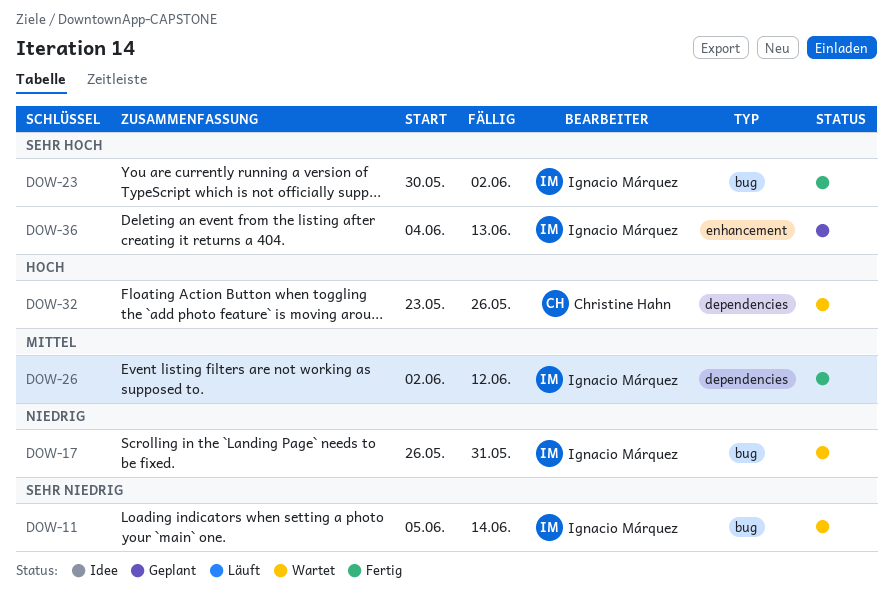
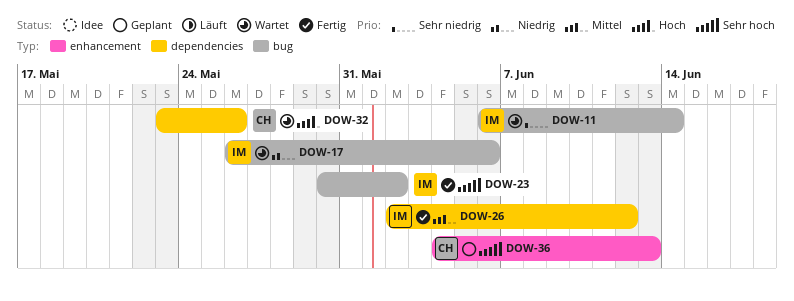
DOW-11, start: Jun 5 -> Jun 6
DOW-17, due: May 31 -> Jun 6
DOW-36, owner: Ignacio Márquez -> Christine Hahn

